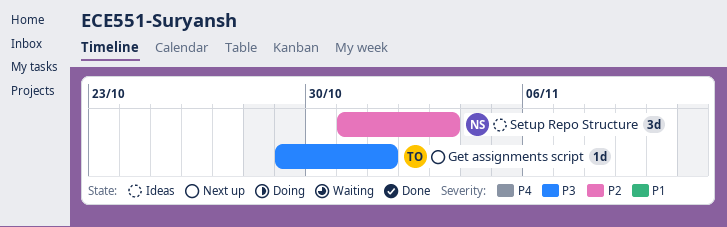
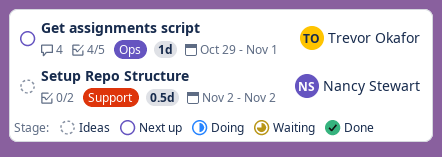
Setup Repo Structure, estimate: 3d -> 0.5d
Setup Repo Structure, start: Oct 31 -> Nov 2
Setup Repo Structure, due: Nov 3 -> Nov 2

